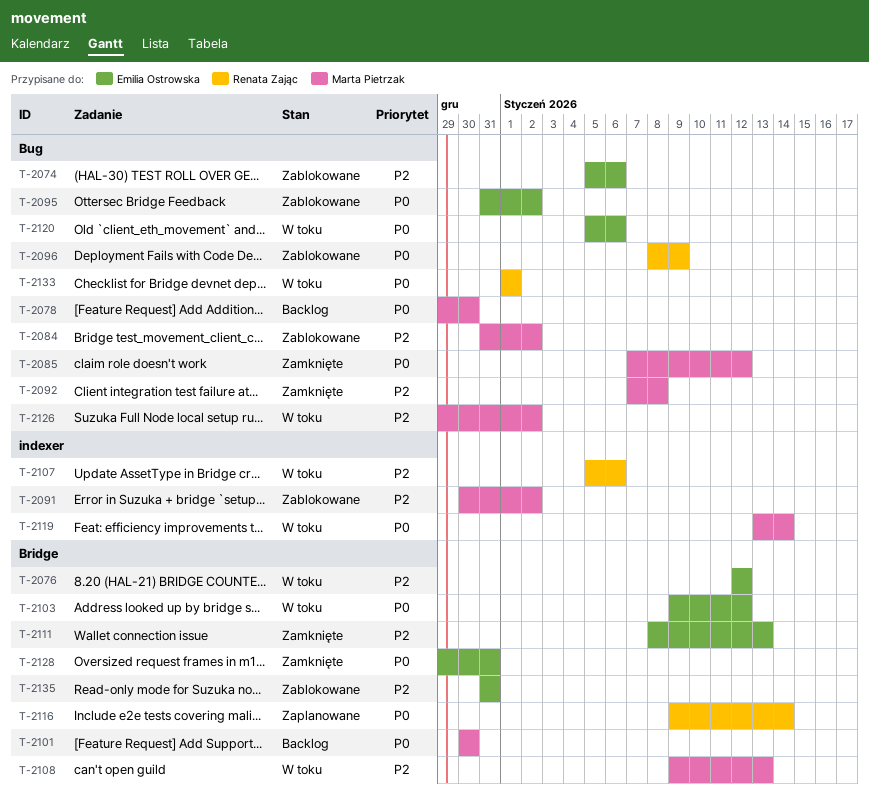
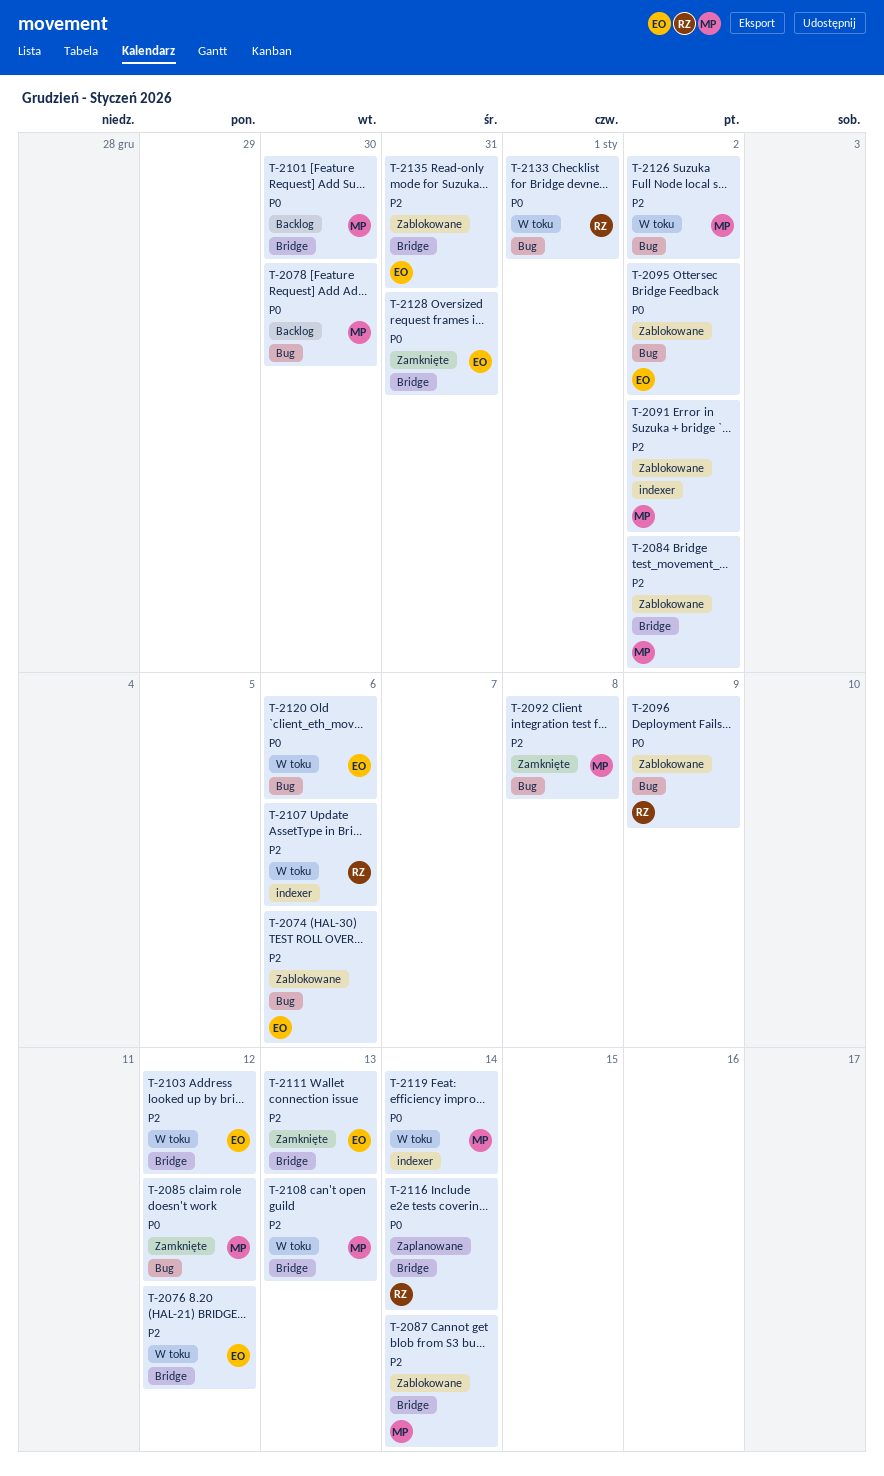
T-2084, label: Bug -> Bridge
T-2087: none -> present
T-2103, priority: P0 -> P2

